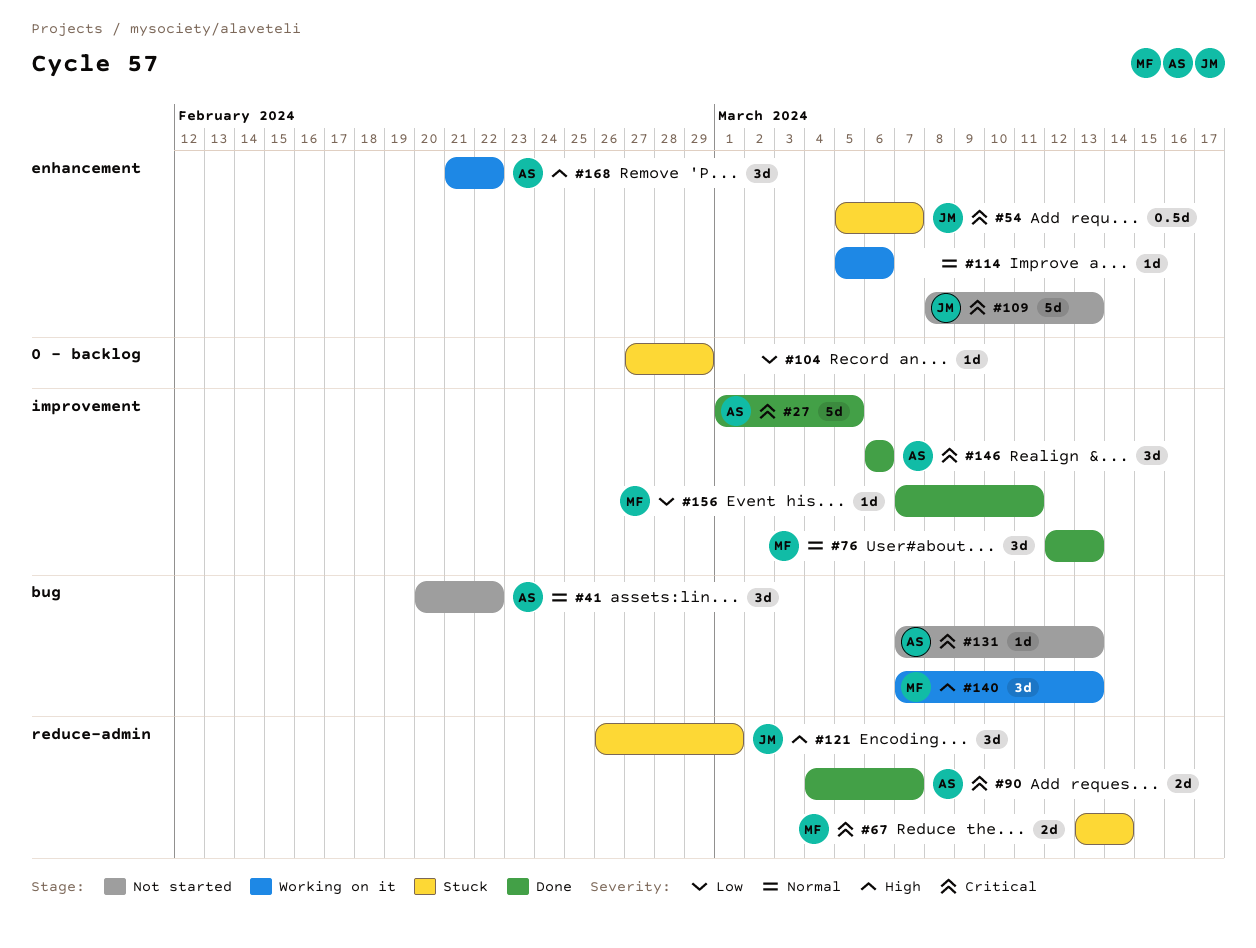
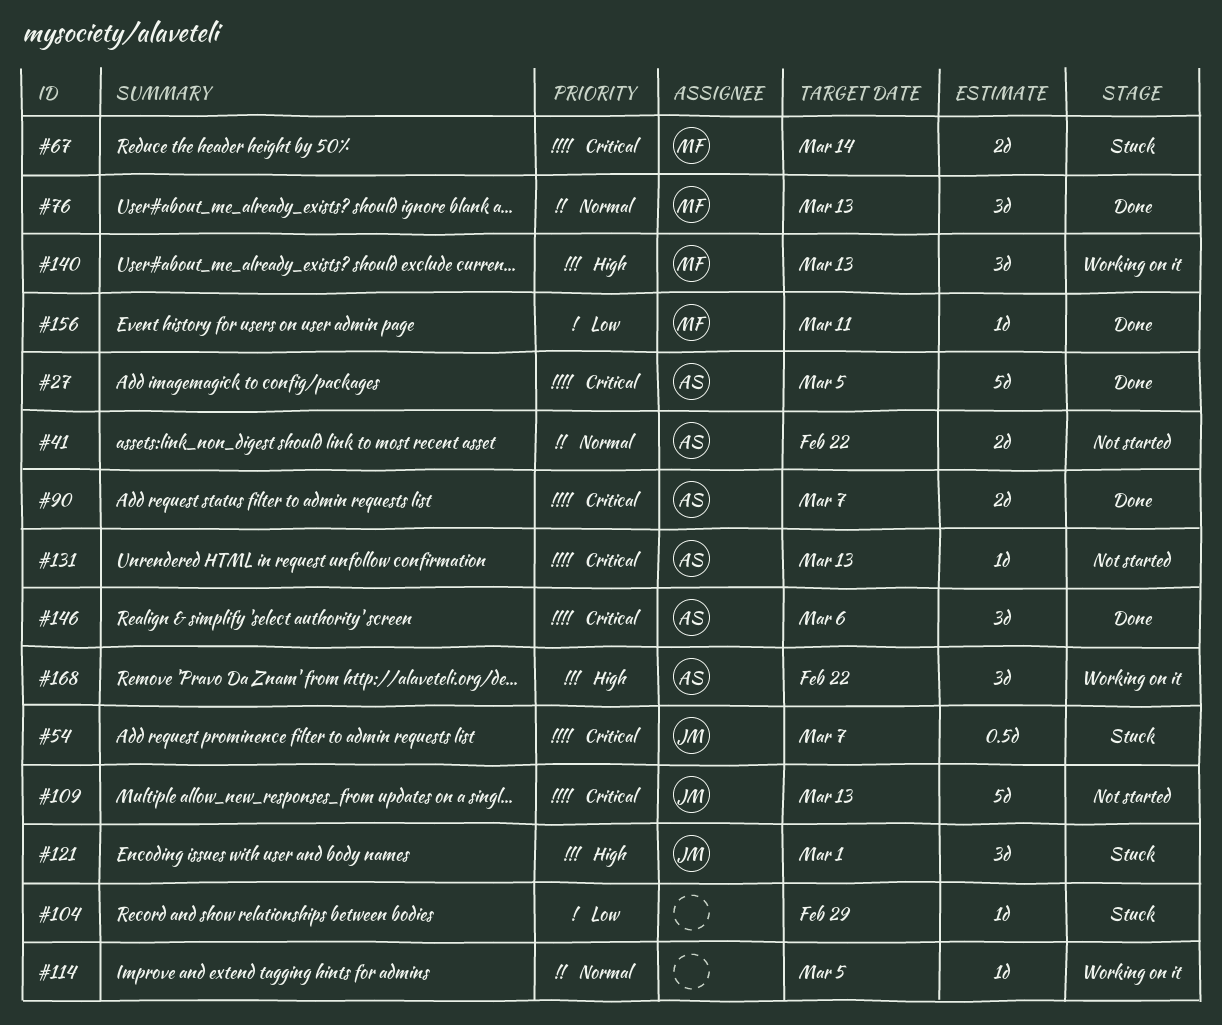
#41, estimate: 3d -> 2d
#114, due: Mar 6 -> Mar 5

